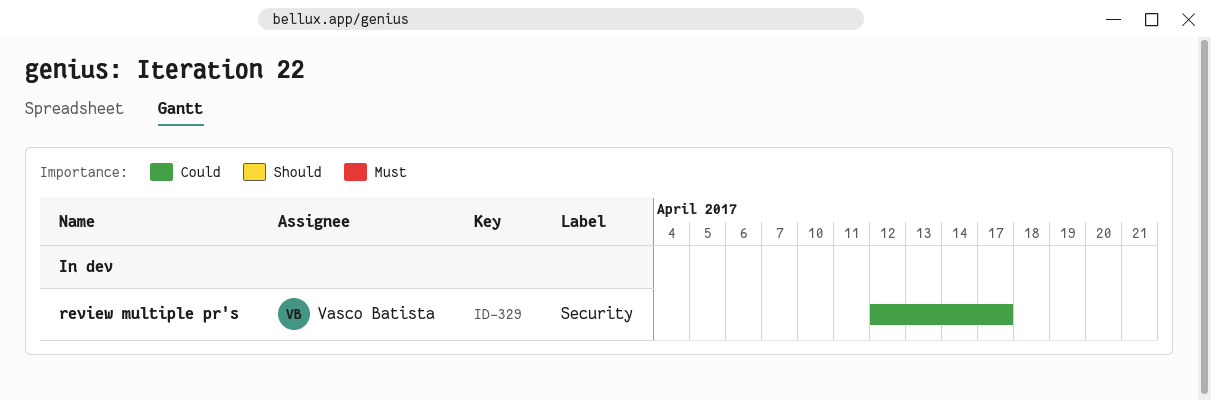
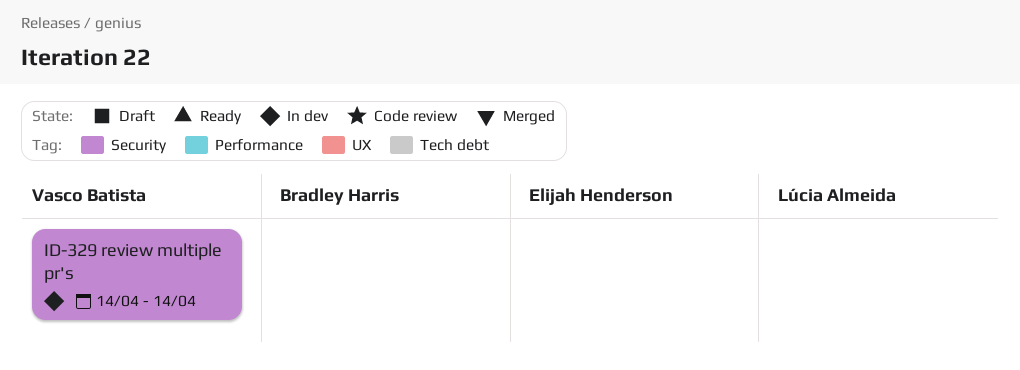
ID-329, start: Apr 12 -> Apr 14
ID-329, due: Apr 17 -> Apr 14

